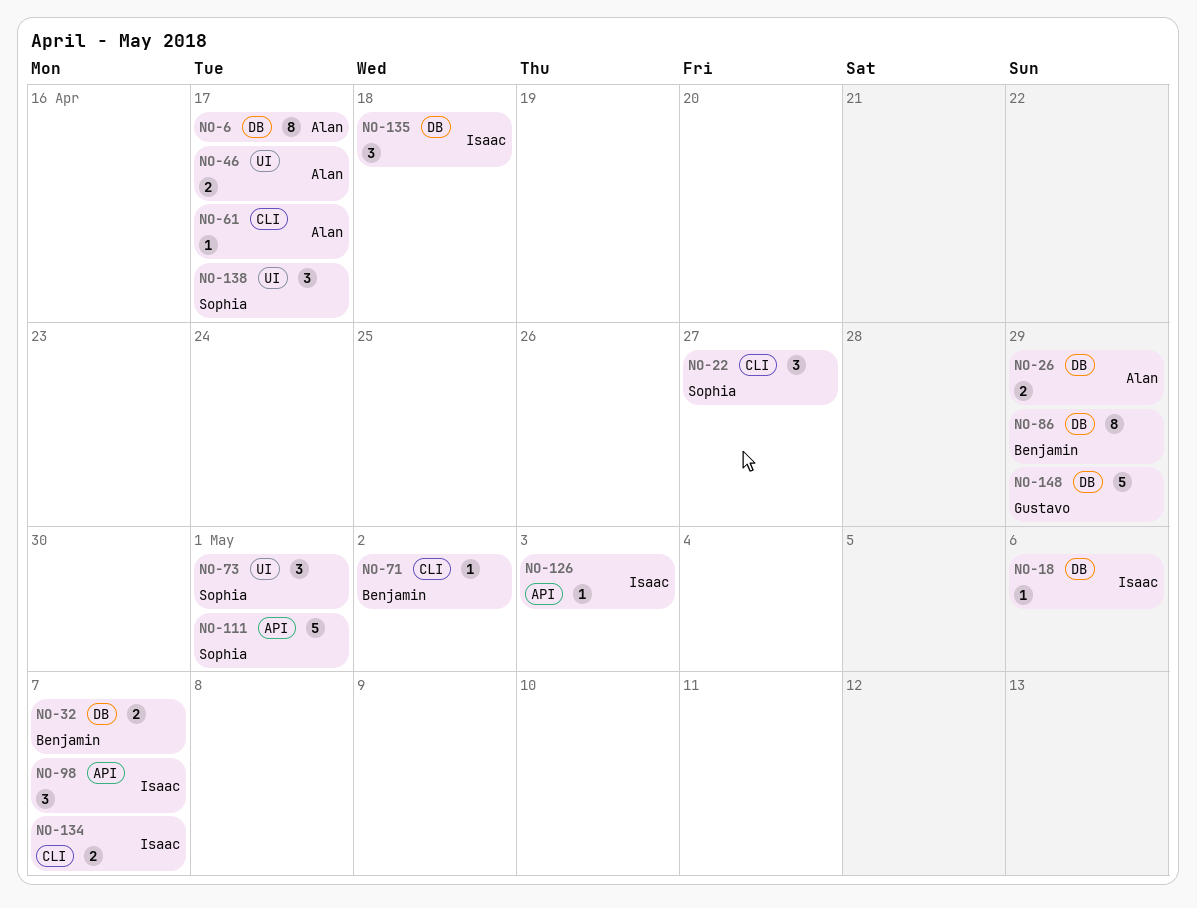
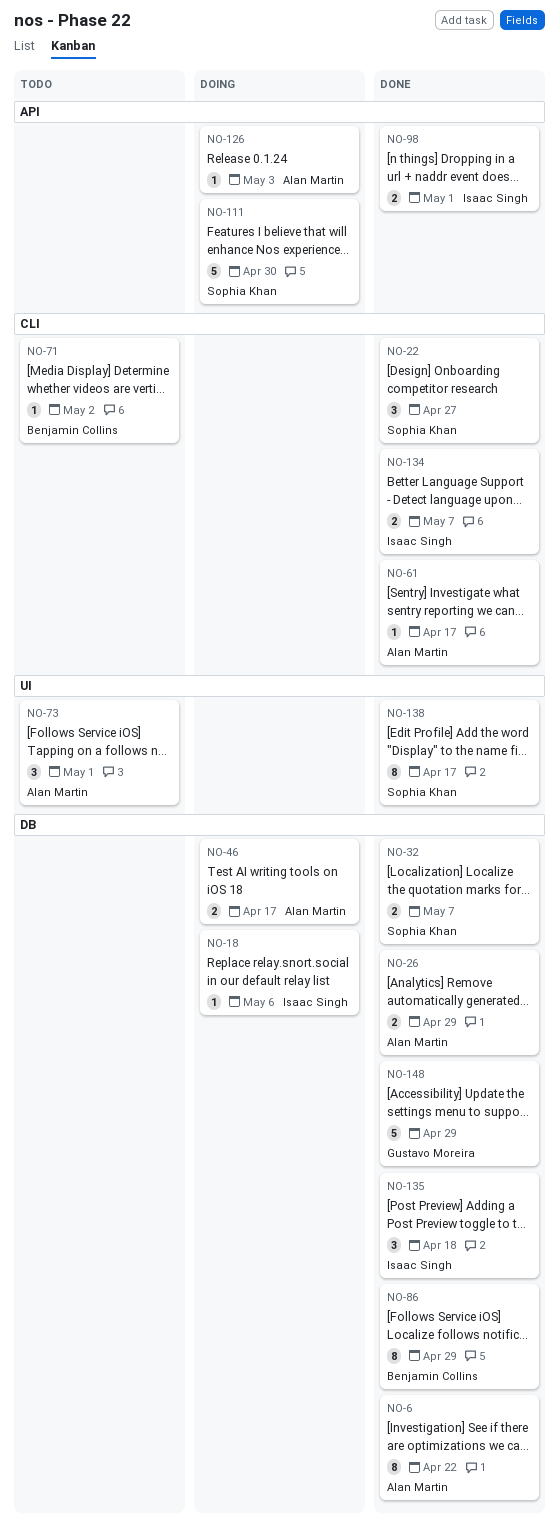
NO-6, due: Apr 17 -> Apr 22
NO-32, owner: Benjamin Collins -> Sophia Khan
NO-46, label: UI -> DB
NO-73, owner: Sophia Khan -> Alan Martin
NO-98, estimate: 3 -> 2
NO-98, due: May 7 -> May 1
NO-111, due: May 1 -> Apr 30
NO-126, owner: Isaac Singh -> Alan Martin
NO-138, estimate: 3 -> 8

